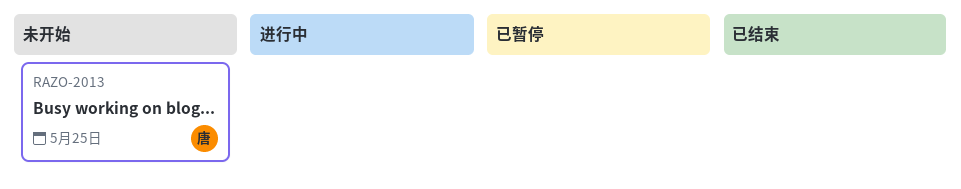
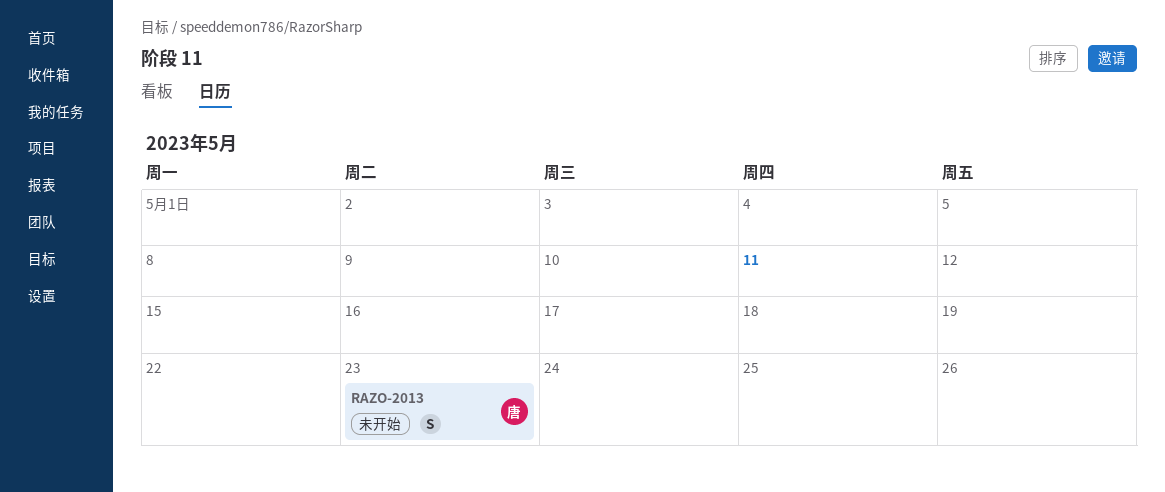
RAZO-2013, due: May 25 -> May 23

